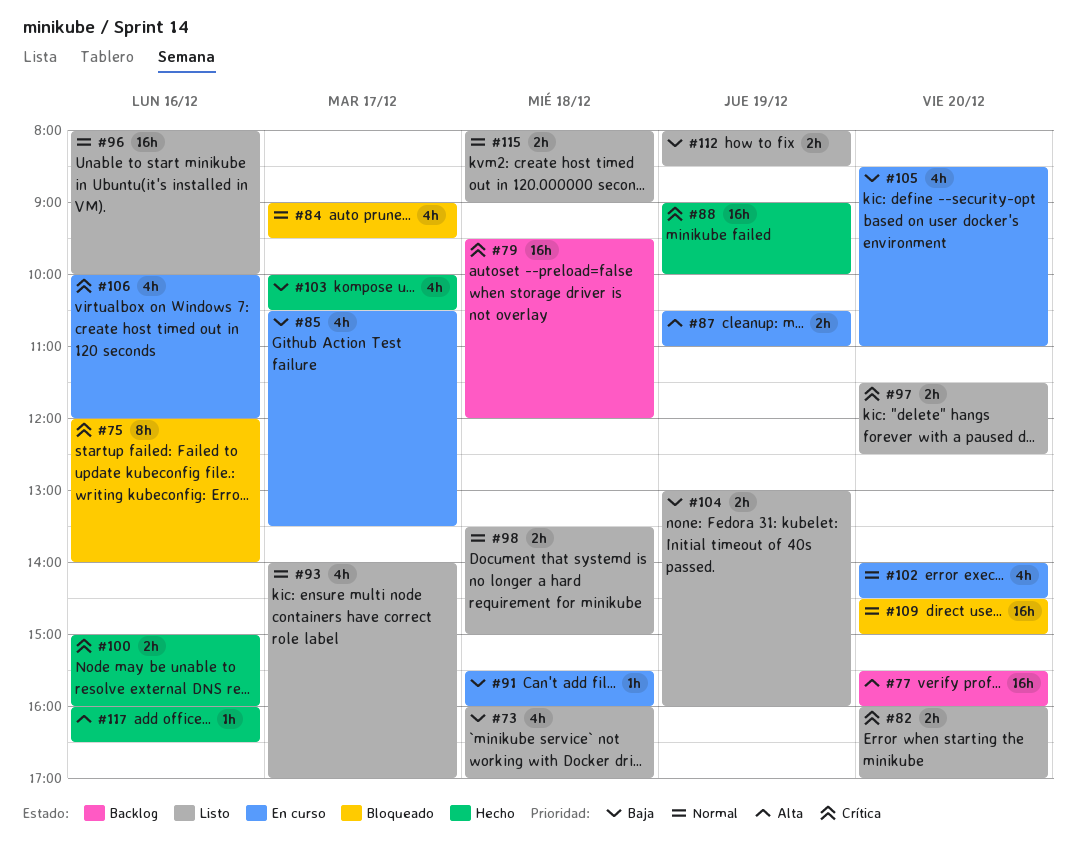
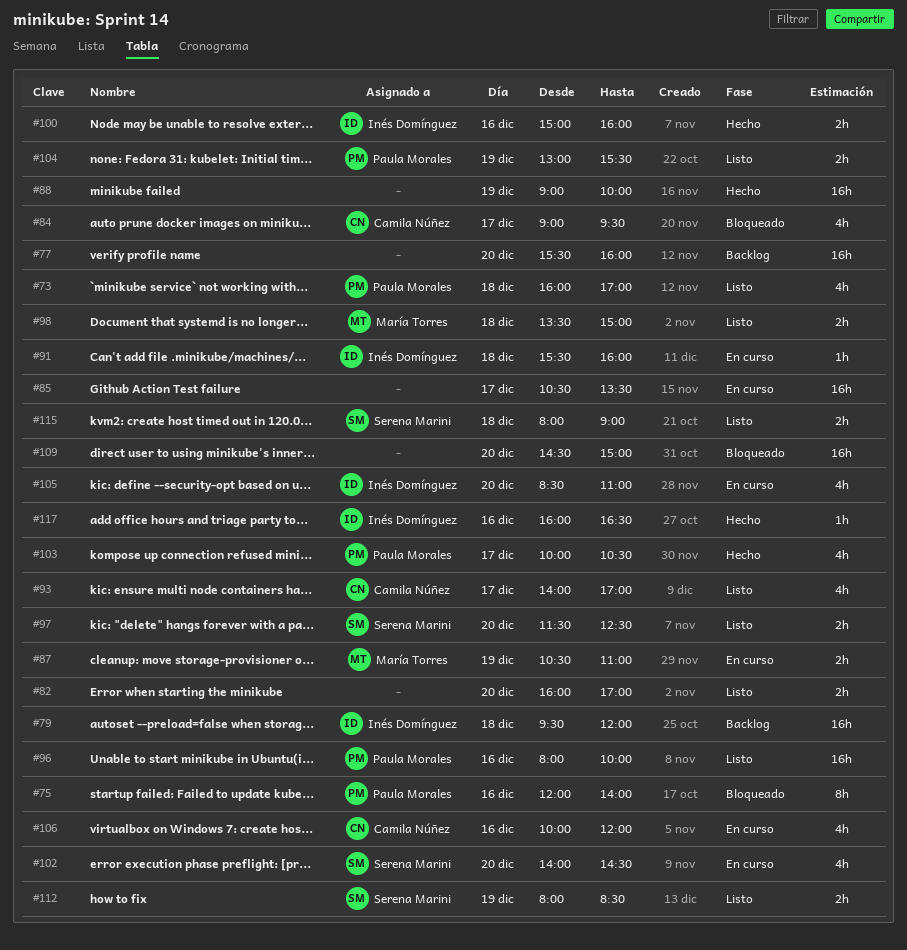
#85, estimate: 4h -> 16h
#104, ends: 16:00 -> 15:30

